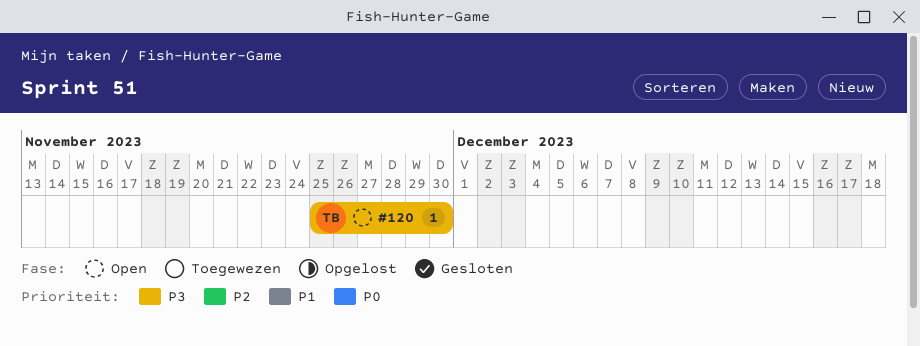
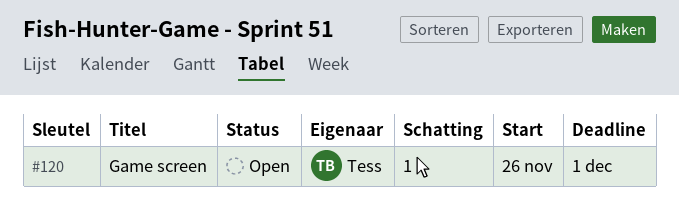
#120, start: Nov 25 -> Nov 26
#120, due: Nov 30 -> Dec 1

